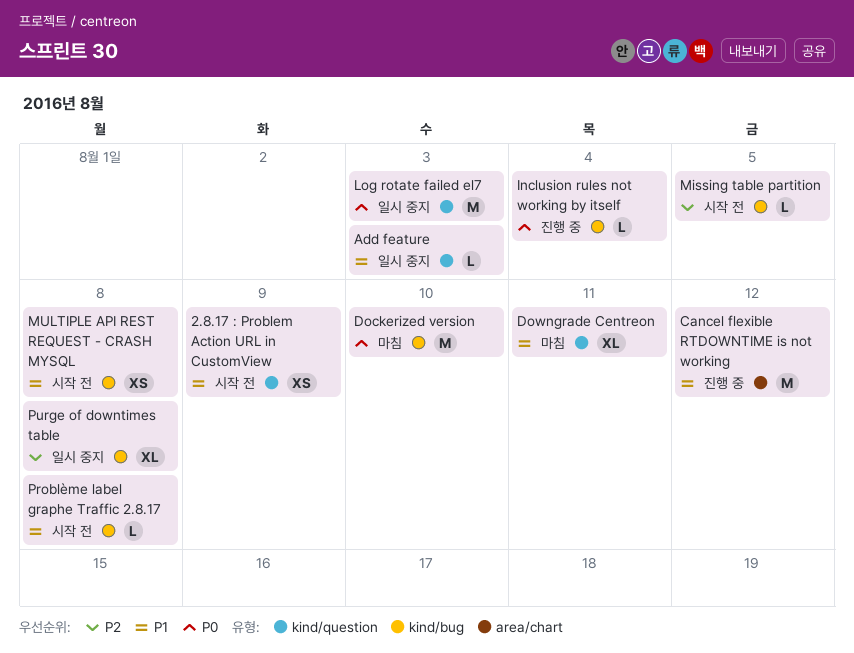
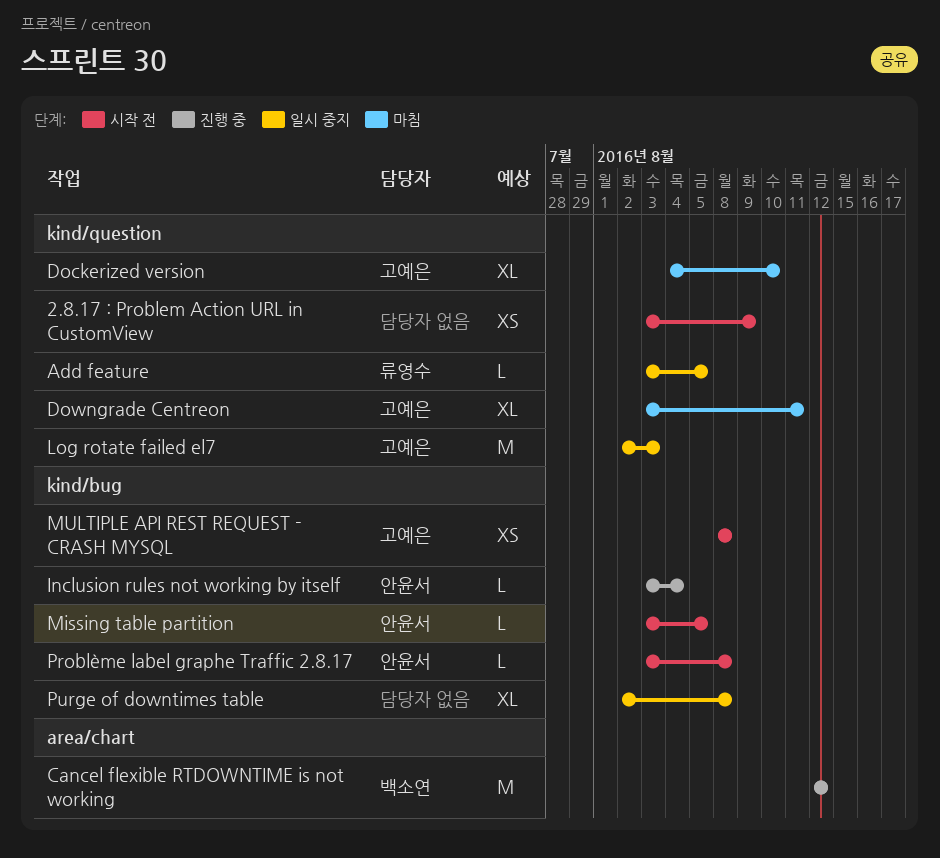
Add feature, due: Aug 3 -> Aug 5
Dockerized version, label: kind/bug -> kind/question
Dockerized version, estimate: M -> XL

